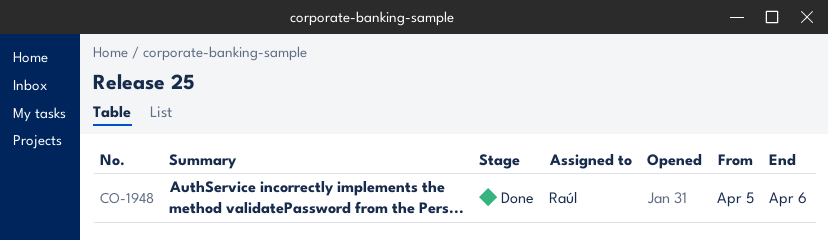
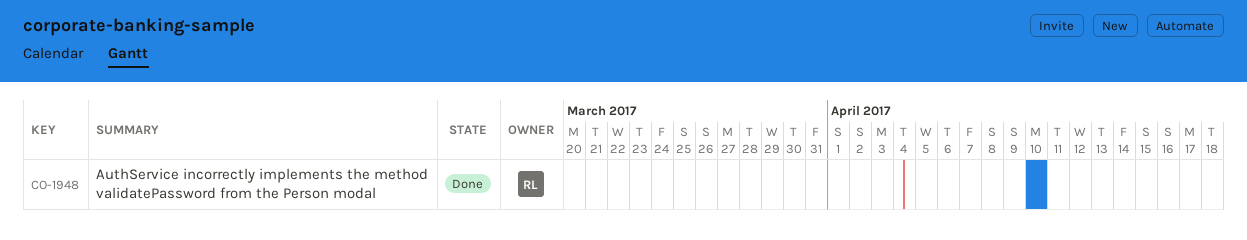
CO-1948, start: Apr 5 -> Apr 10
CO-1948, due: Apr 6 -> Apr 10

